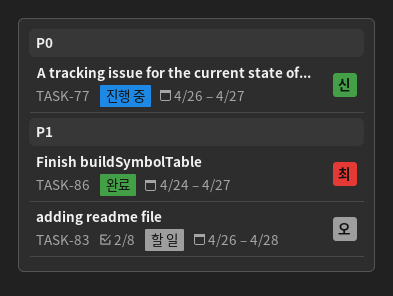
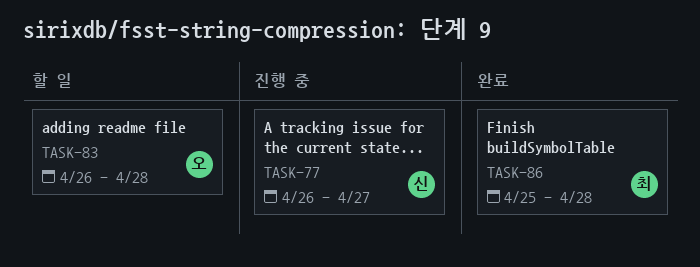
TASK-86, start: Apr 24 -> Apr 25
TASK-86, due: Apr 27 -> Apr 28

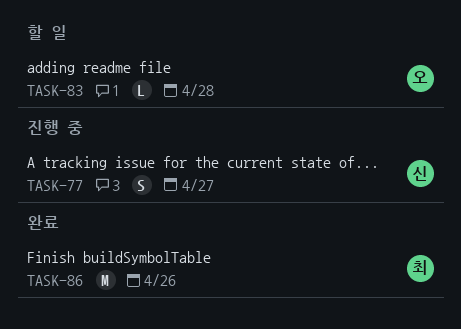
TASK-86, due: Apr 28 -> Apr 26

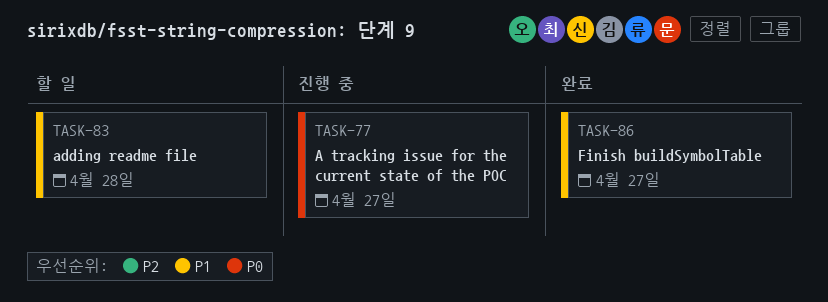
TASK-86, due: Apr 26 -> Apr 27

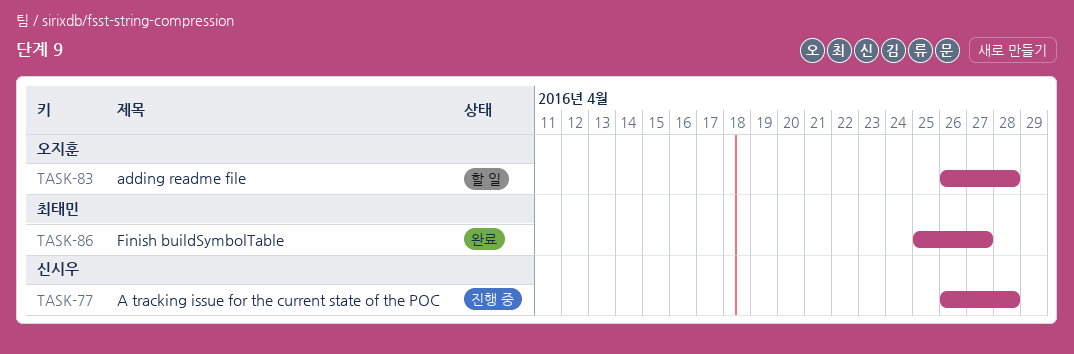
TASK-77, due: Apr 27 -> Apr 28

